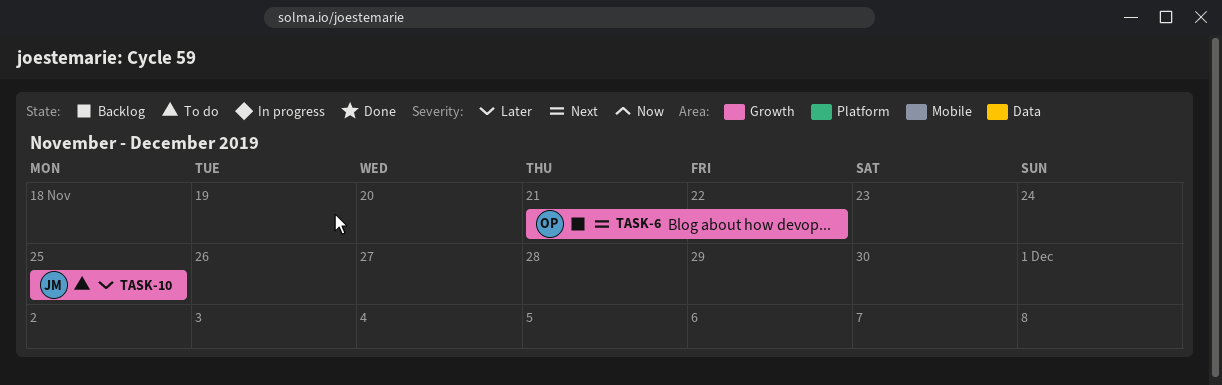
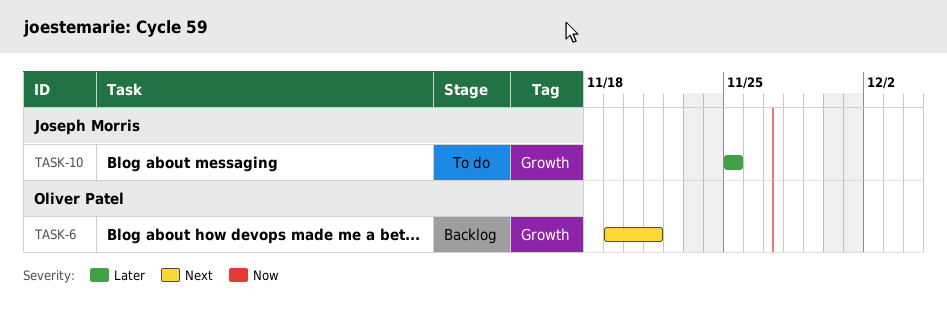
TASK-6, start: Nov 21 -> Nov 19
TASK-6, due: Nov 22 -> Nov 21

